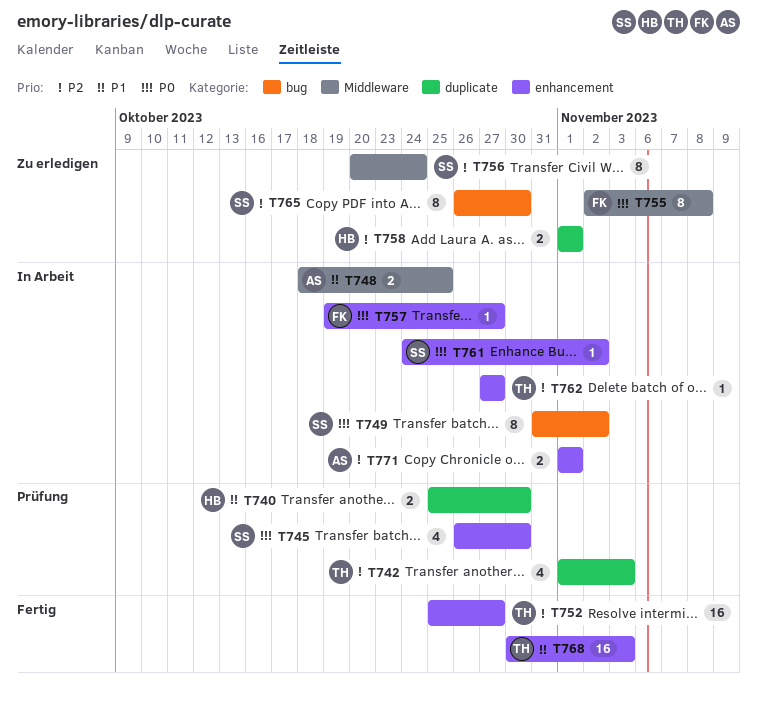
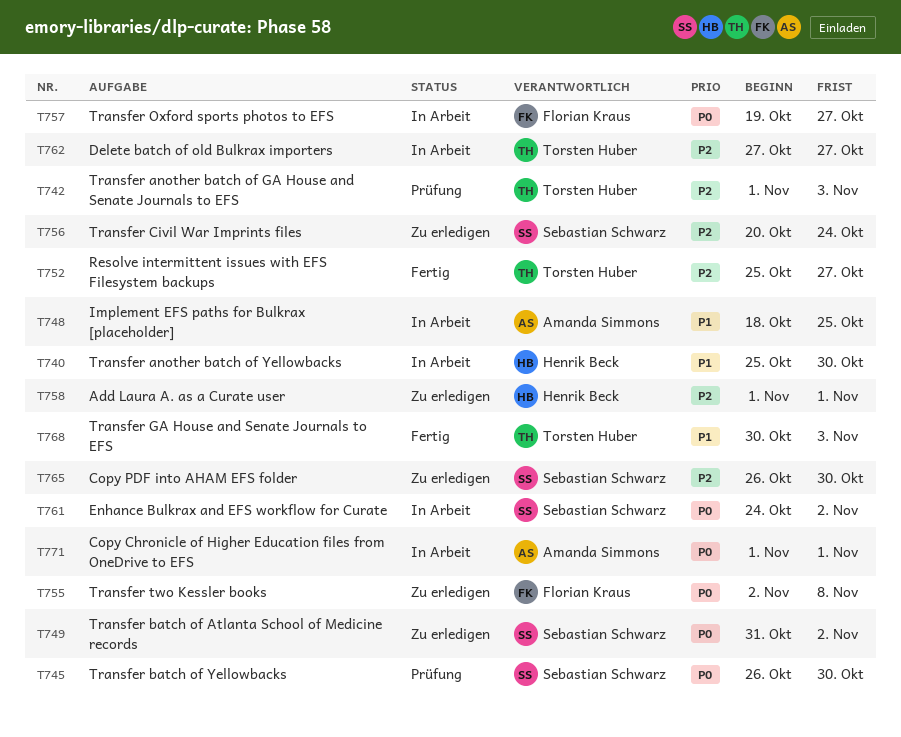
T740, status: Prüfung -> In Arbeit
T749, status: In Arbeit -> Zu erledigen
T771, priority: P2 -> P0

